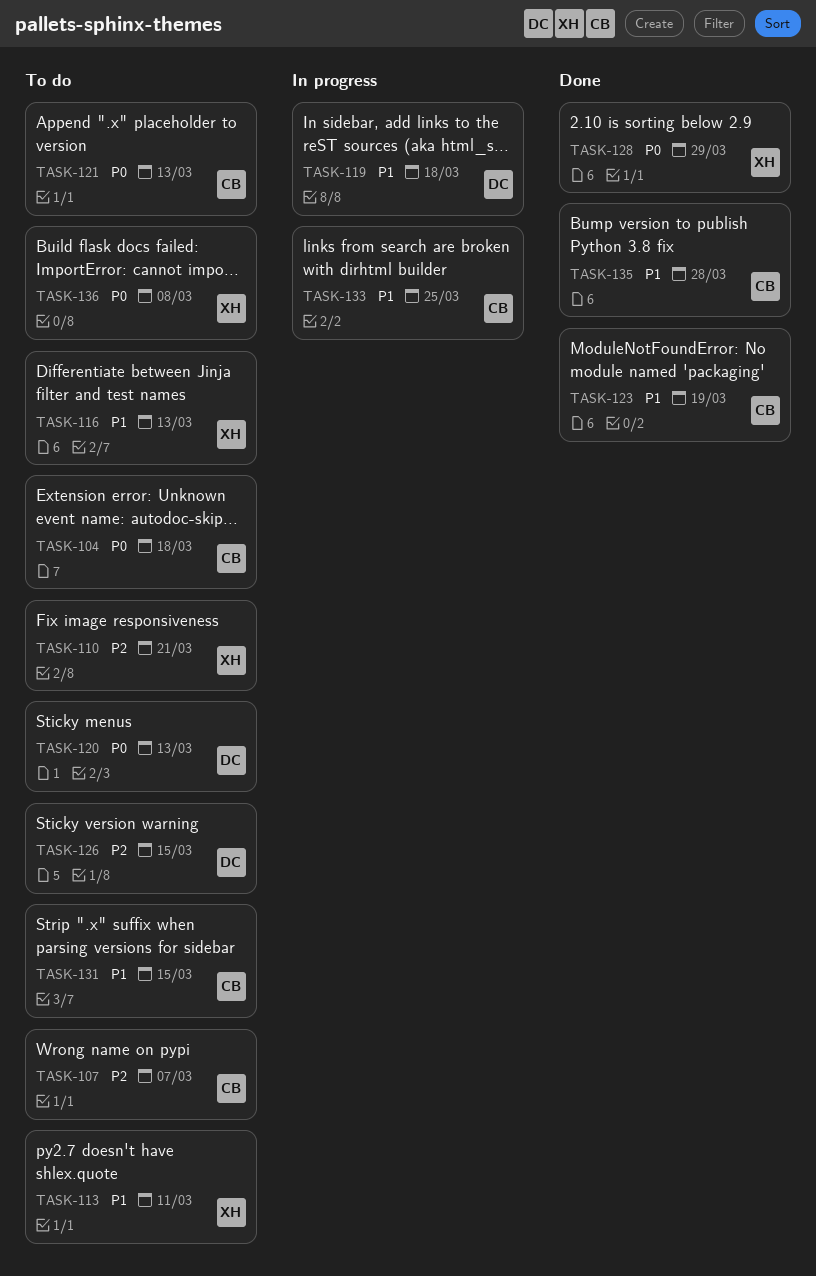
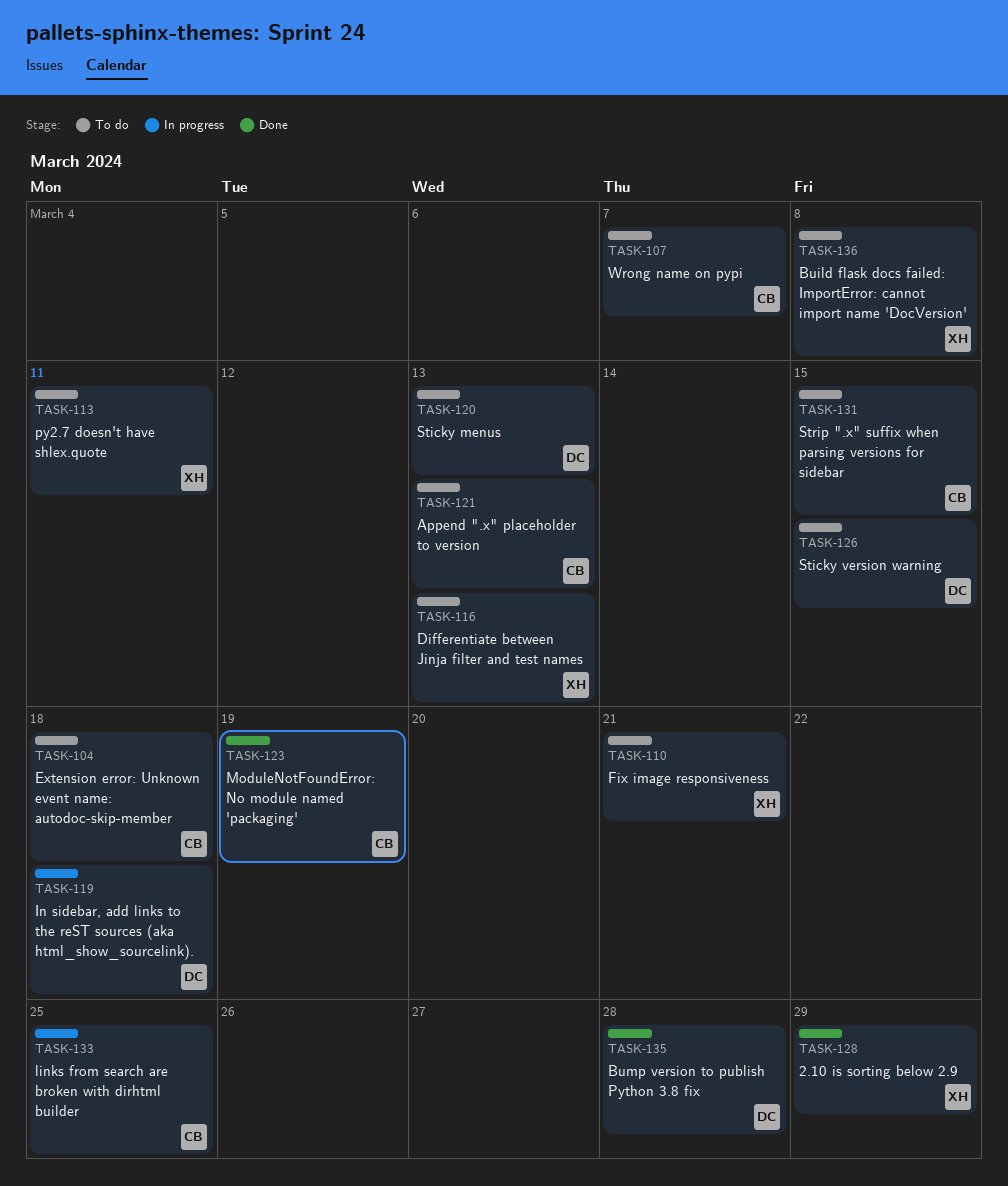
TASK-135, owner: CB -> DC

